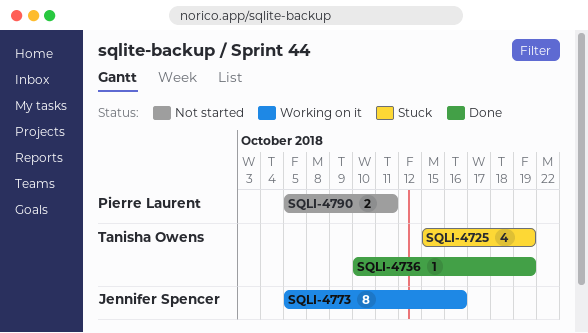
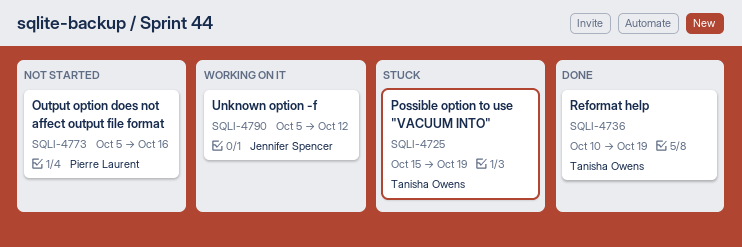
SQLI-4773, status: Working on it -> Not started
SQLI-4773, owner: Jennifer Spencer -> Pierre Laurent
SQLI-4790, status: Not started -> Working on it
SQLI-4790, owner: Pierre Laurent -> Jennifer Spencer
SQLI-4790, due: Oct 11 -> Oct 12

